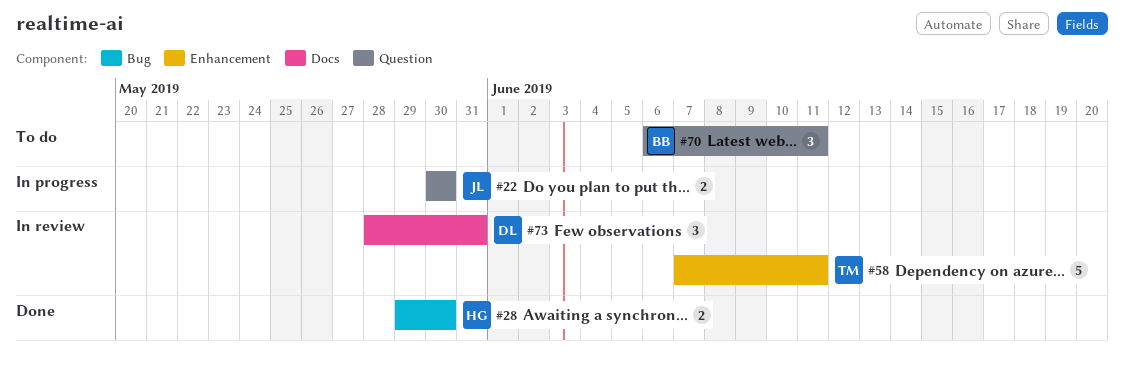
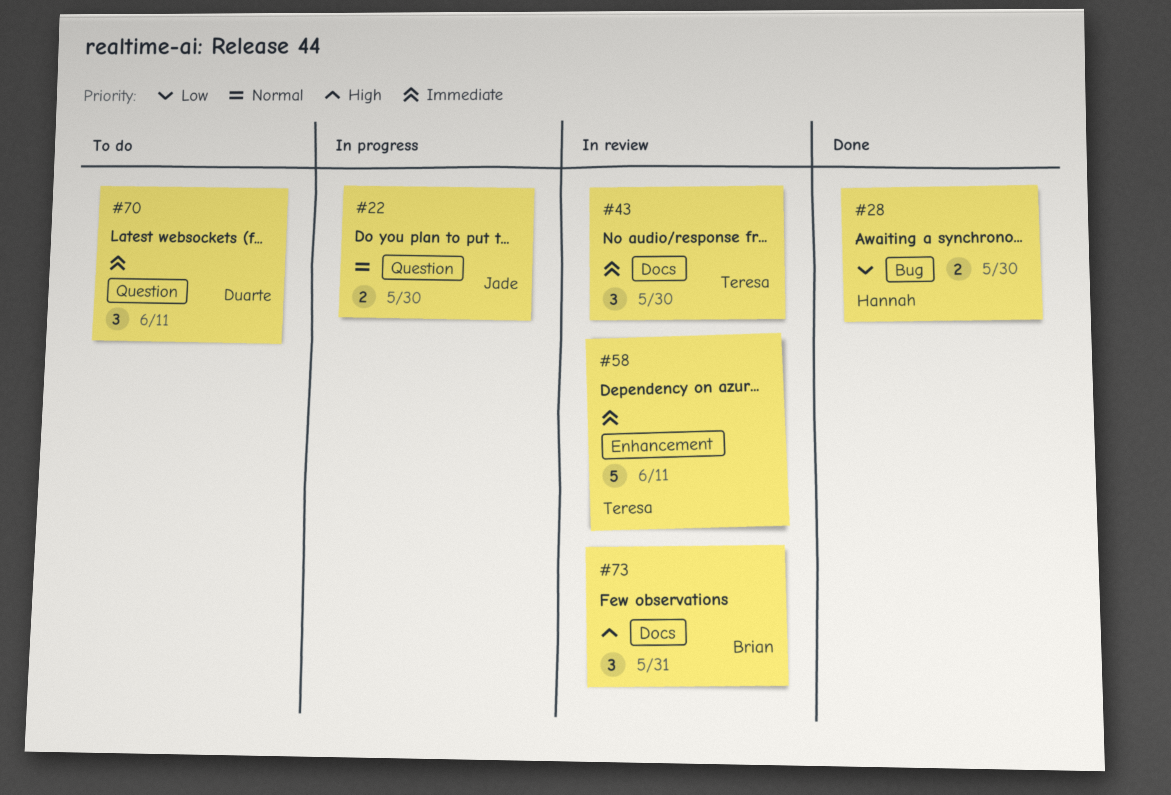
#43: none -> present
#70, owner: Brian -> Duarte
#73, owner: Duarte -> Brian

